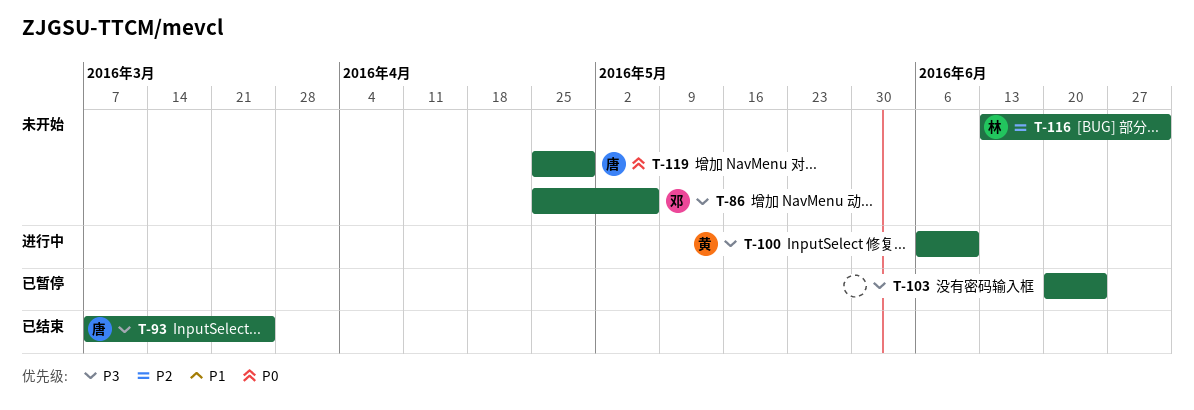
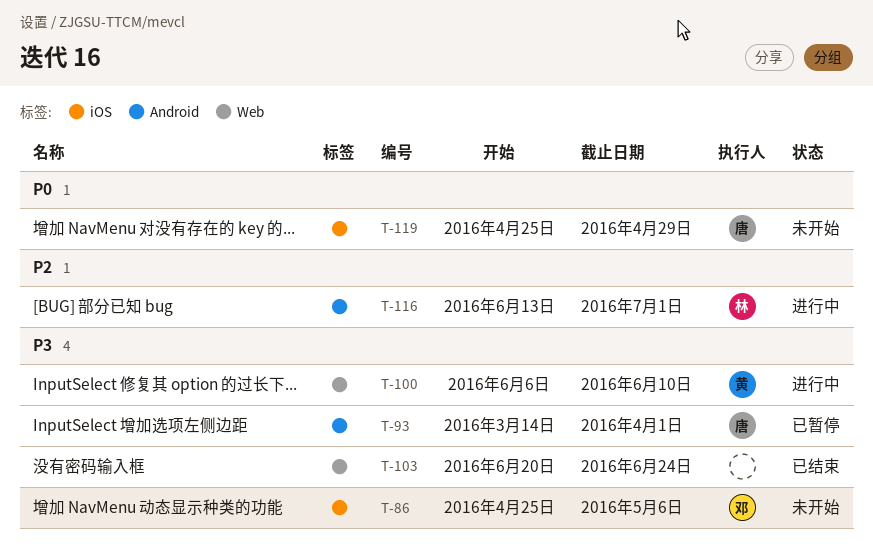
T-93, status: 已结束 -> 已暂停
T-93, start: Mar 7 -> Mar 14
T-93, due: Mar 25 -> Apr 1
T-103, status: 已暂停 -> 已结束
T-116, status: 未开始 -> 进行中

